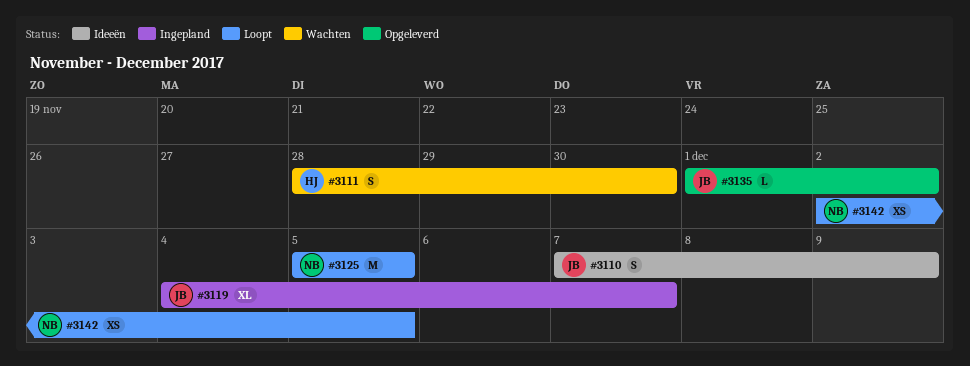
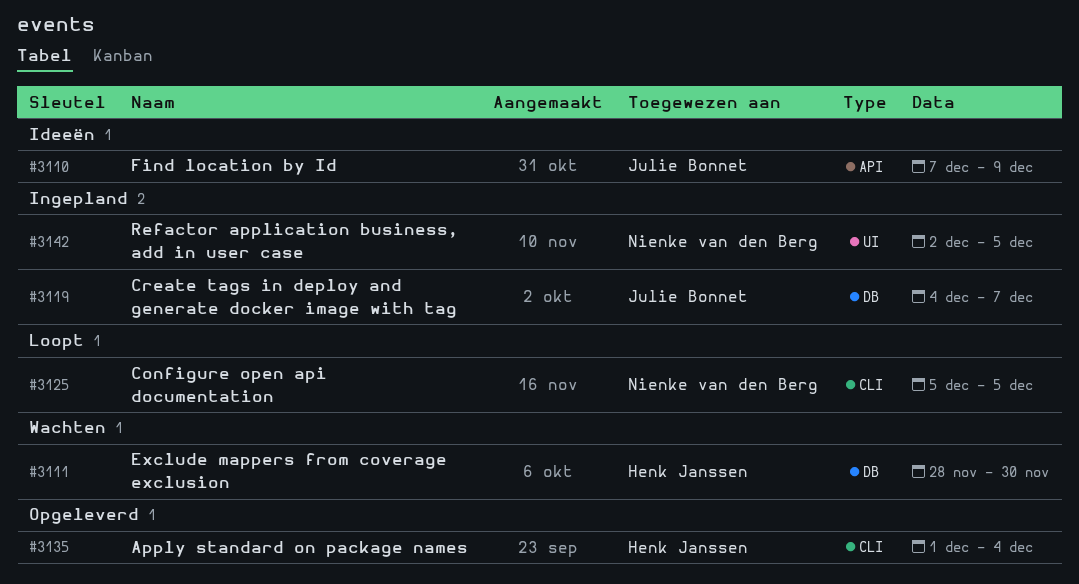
#3135, owner: Julie Bonnet -> Henk Janssen
#3135, due: Dec 2 -> Dec 4
#3142, status: Loopt -> Ingepland

